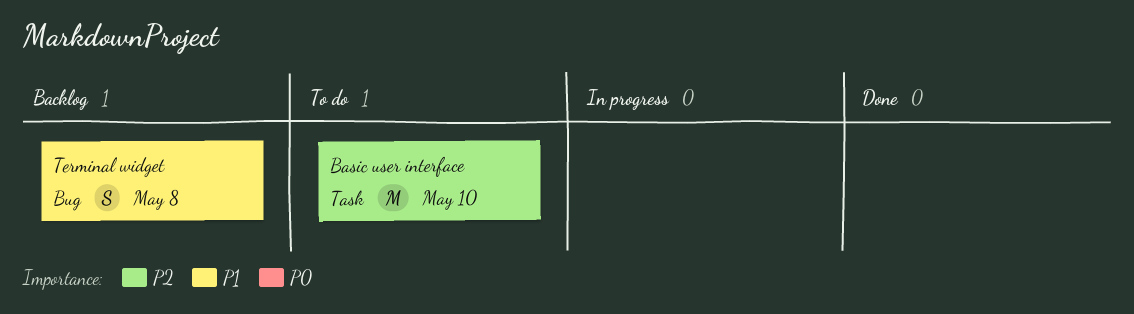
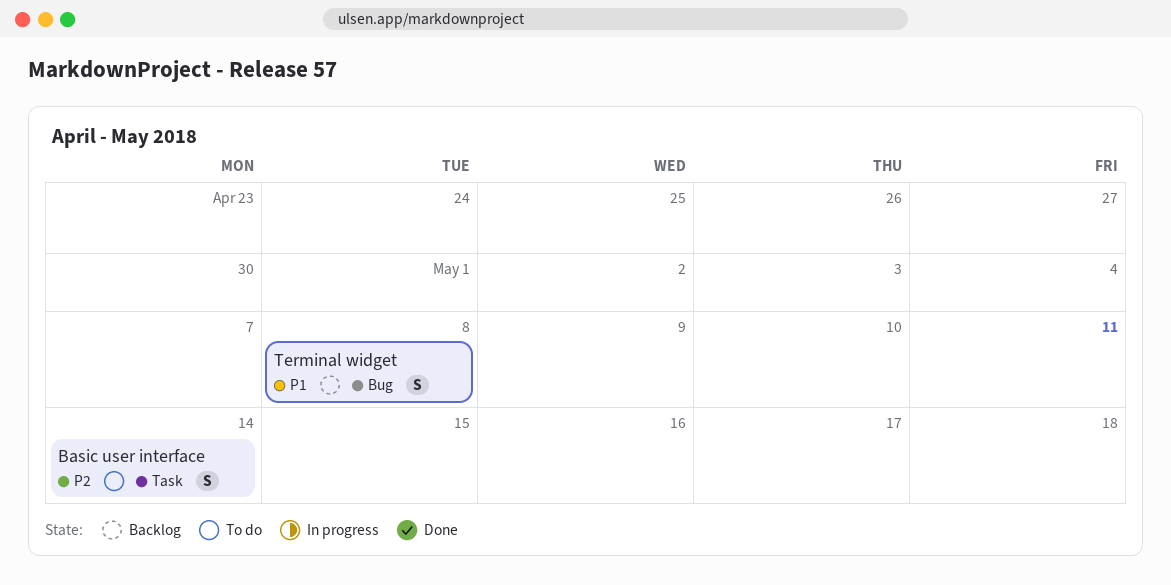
Basic user interface, estimate: M -> S
Basic user interface, due: May 10 -> May 14

